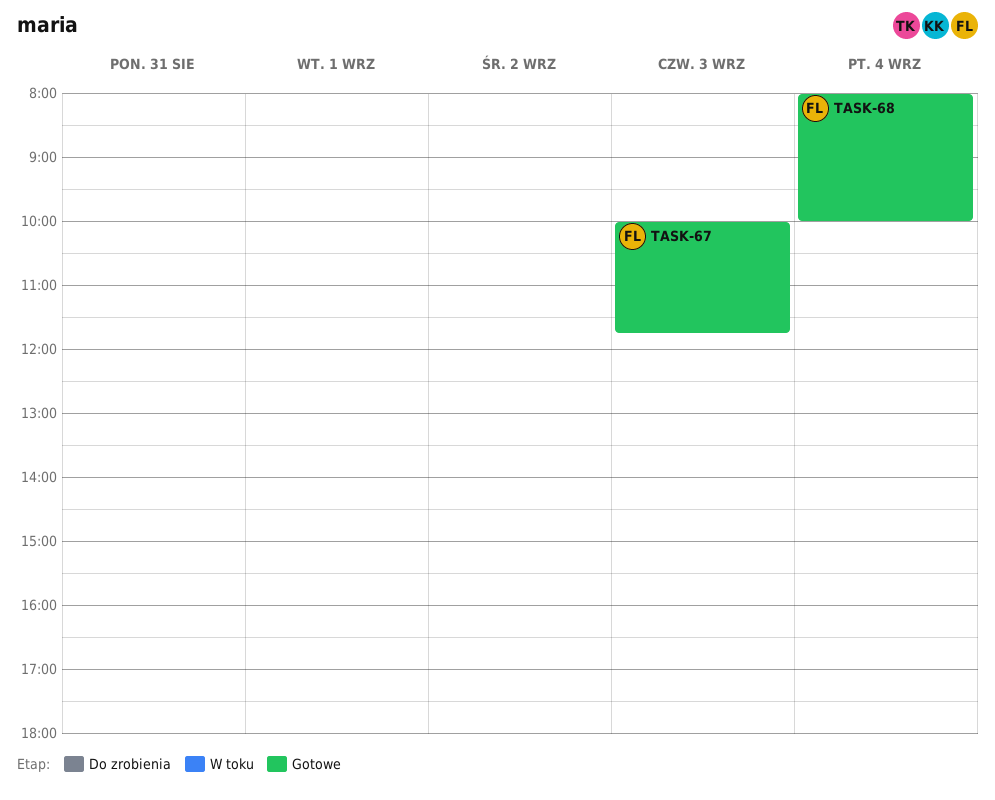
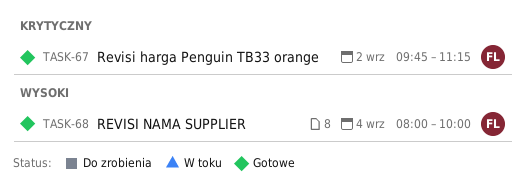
TASK-67, day: Sep 3 -> Sep 2
TASK-67, begins: 10:00 -> 09:45
TASK-67, ends: 11:45 -> 11:15

